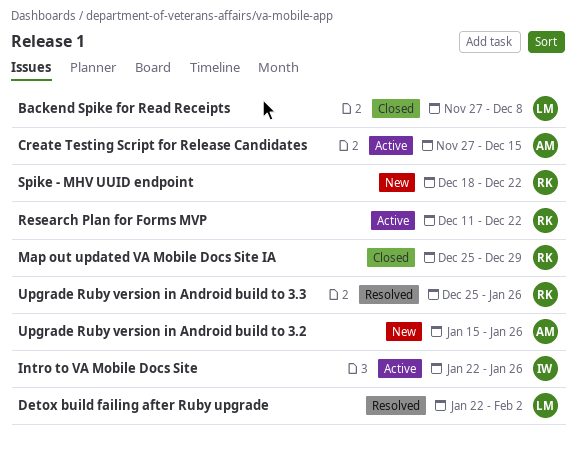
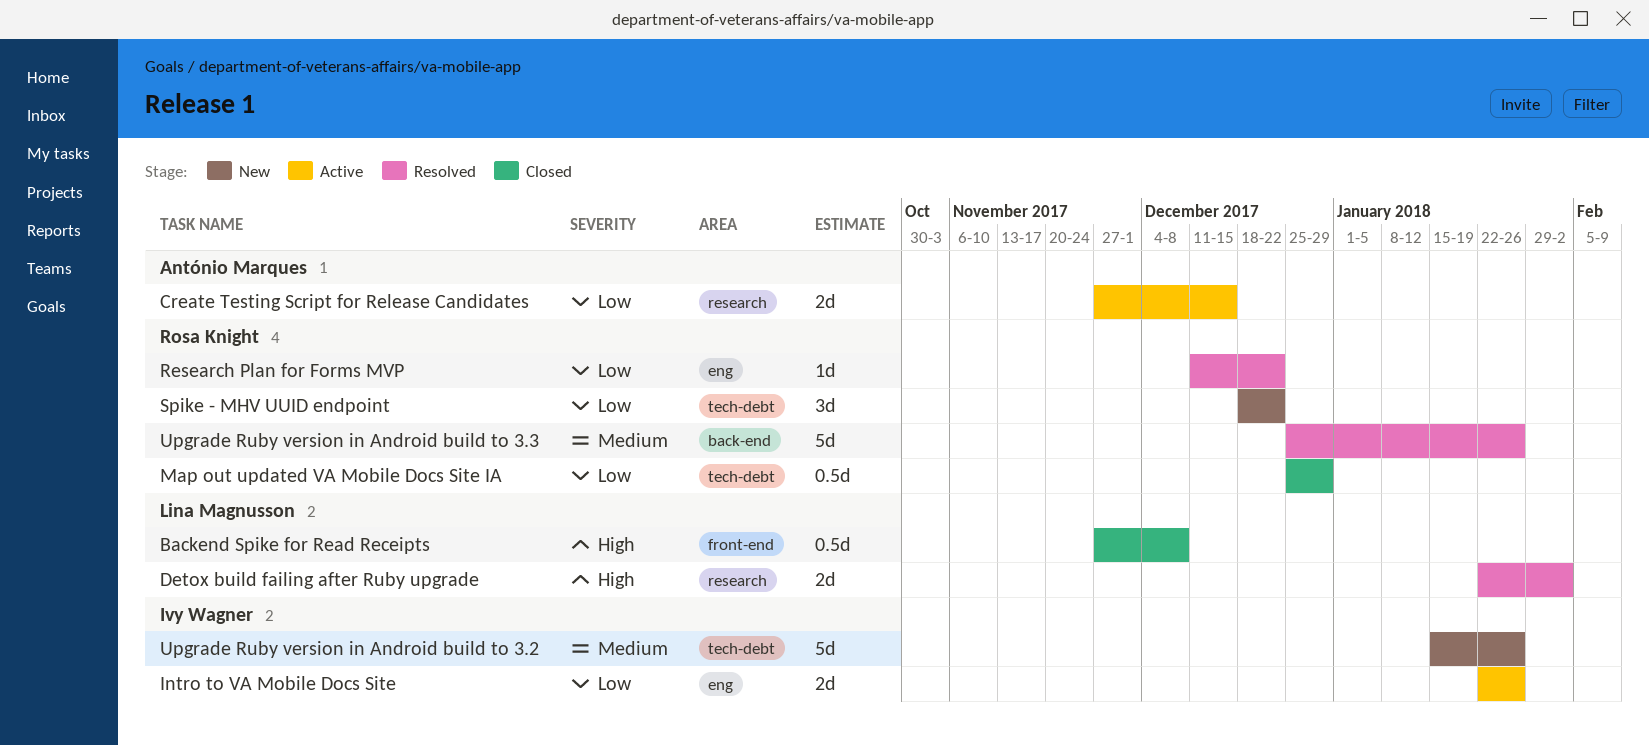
Research Plan for Forms MVP, status: Active -> Resolved
Upgrade Ruby version in Android build to 3.2, owner: António Marques -> Ivy Wagner

